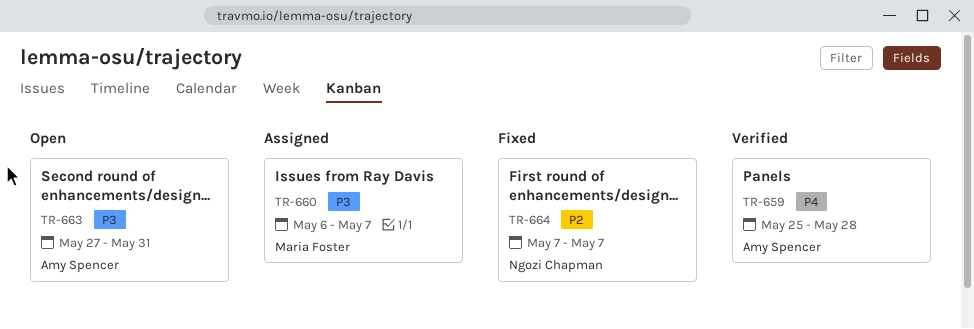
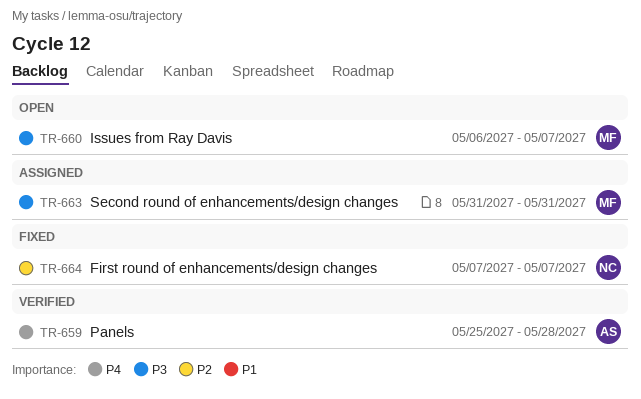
TR-660, status: Assigned -> Open
TR-663, status: Open -> Assigned
TR-663, owner: Amy Spencer -> Maria Foster
TR-663, start: May 27 -> May 31

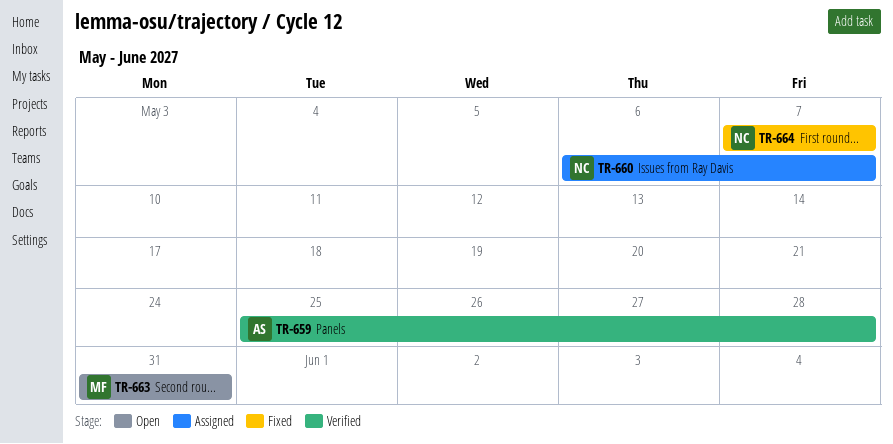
TR-660, status: Open -> Assigned
TR-660, owner: MF -> NC
TR-663, status: Assigned -> Open

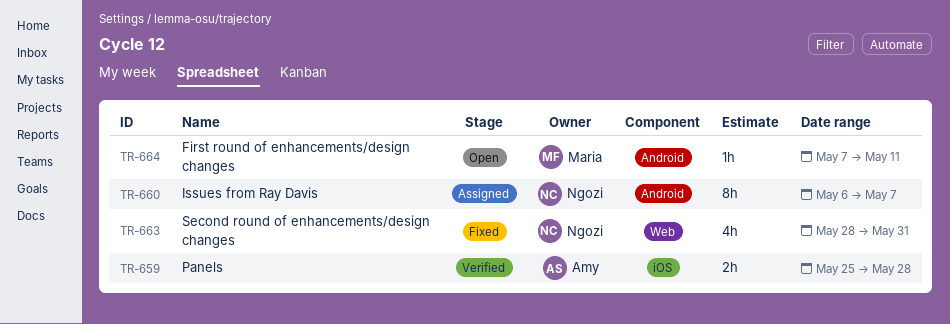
TR-663, status: Open -> Fixed
TR-663, owner: Maria -> Ngozi
TR-663, start: May 31 -> May 28
TR-664, status: Fixed -> Open
TR-664, owner: Ngozi -> Maria
TR-664, due: May 7 -> May 11

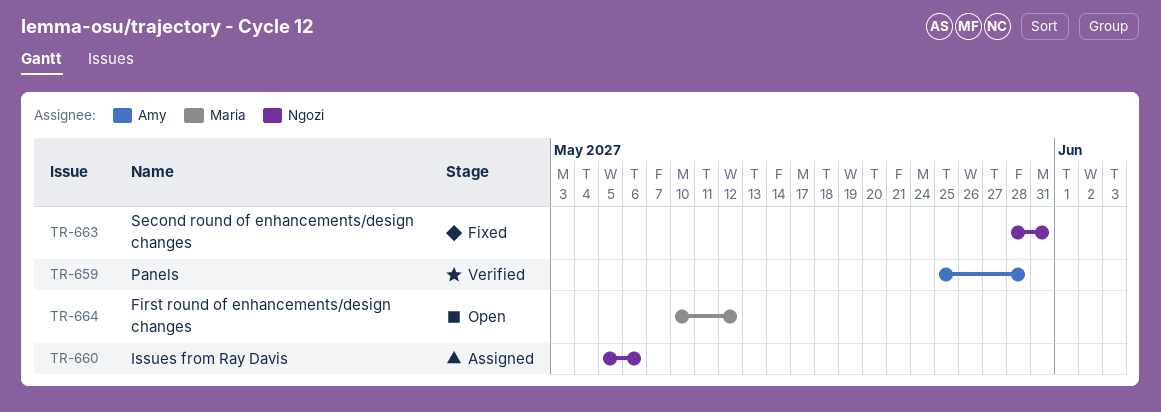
TR-660, start: May 6 -> May 5
TR-660, due: May 7 -> May 6
TR-664, start: May 7 -> May 10
TR-664, due: May 11 -> May 12

